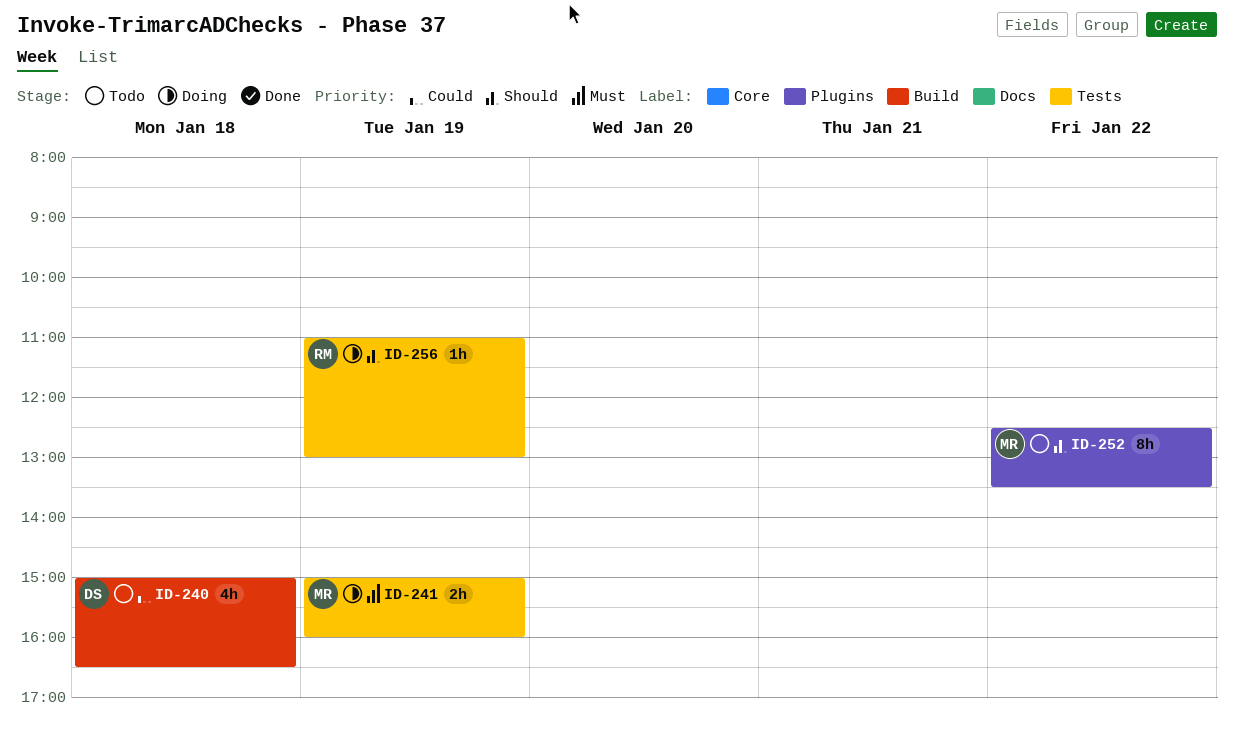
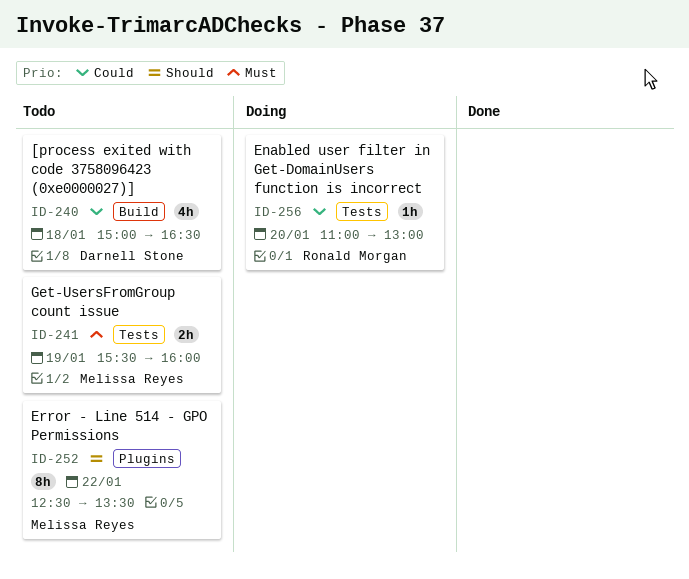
ID-241, status: Doing -> Todo
ID-241, begins: 15:00 -> 15:30
ID-256, priority: Should -> Could
ID-256, day: Jan 19 -> Jan 20

